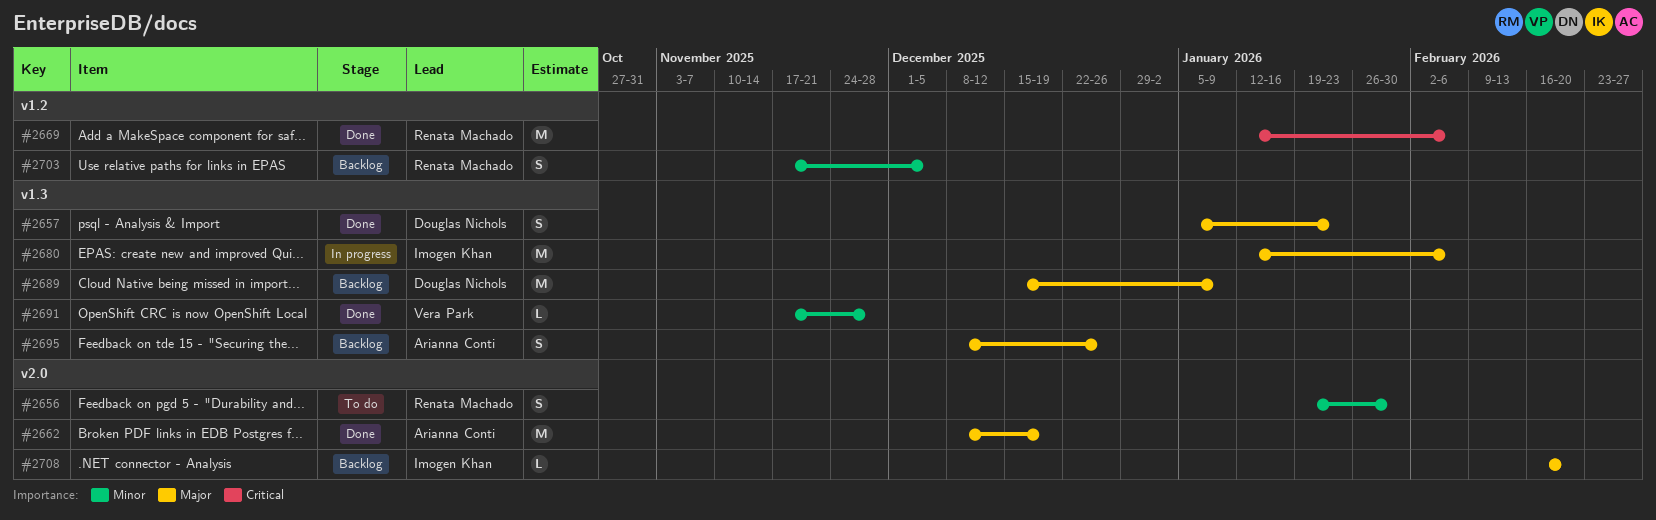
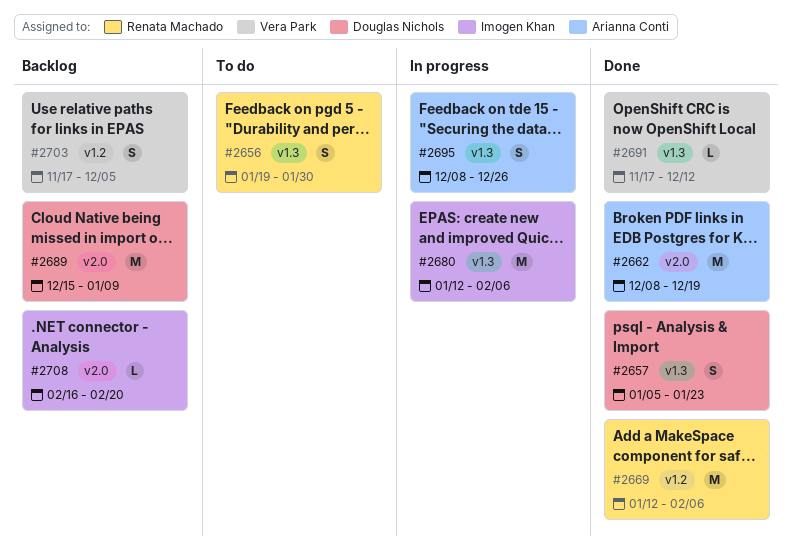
#2656, label: v2.0 -> v1.3
#2689, label: v1.3 -> v2.0
#2691, due: Nov 28 -> Dec 12
#2695, status: Backlog -> In progress
#2703, owner: Renata Machado -> Vera Park

